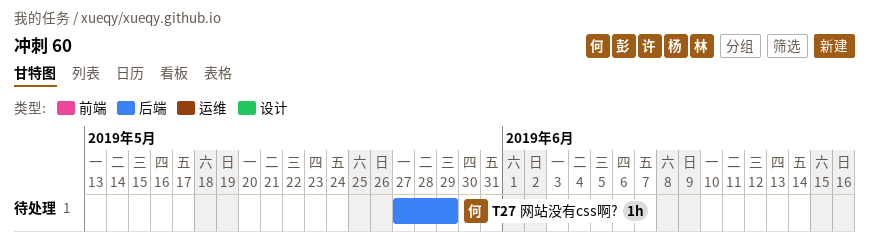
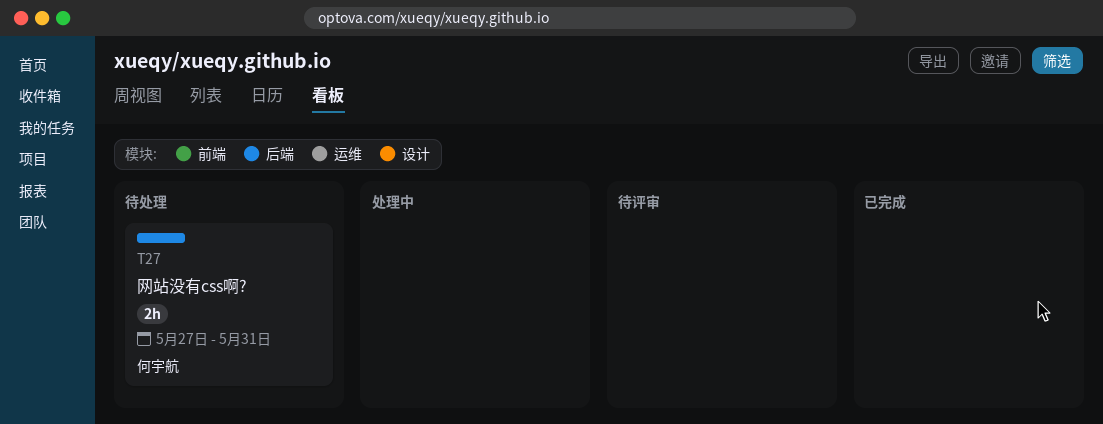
T27, estimate: 1h -> 2h
T27, due: May 29 -> May 31

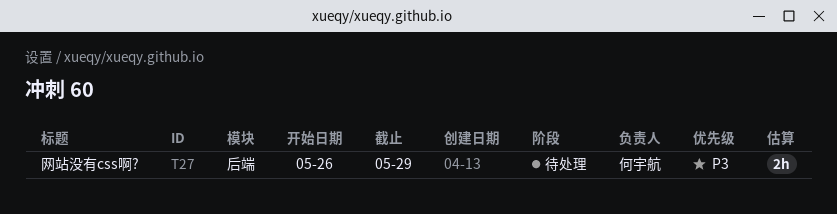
T27, start: May 27 -> May 26
T27, due: May 31 -> May 29

